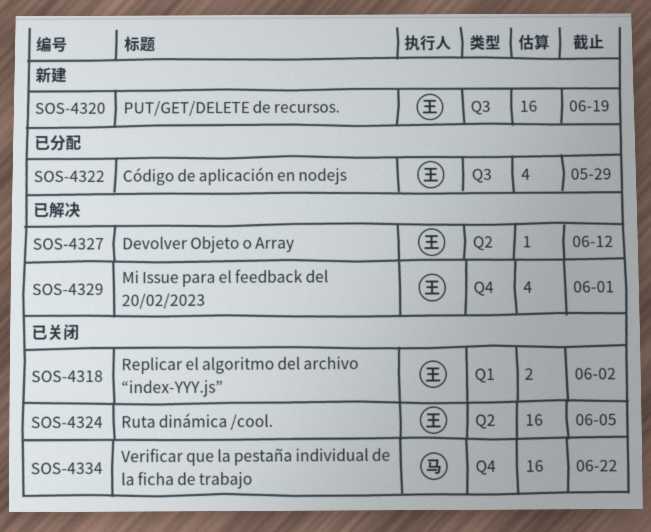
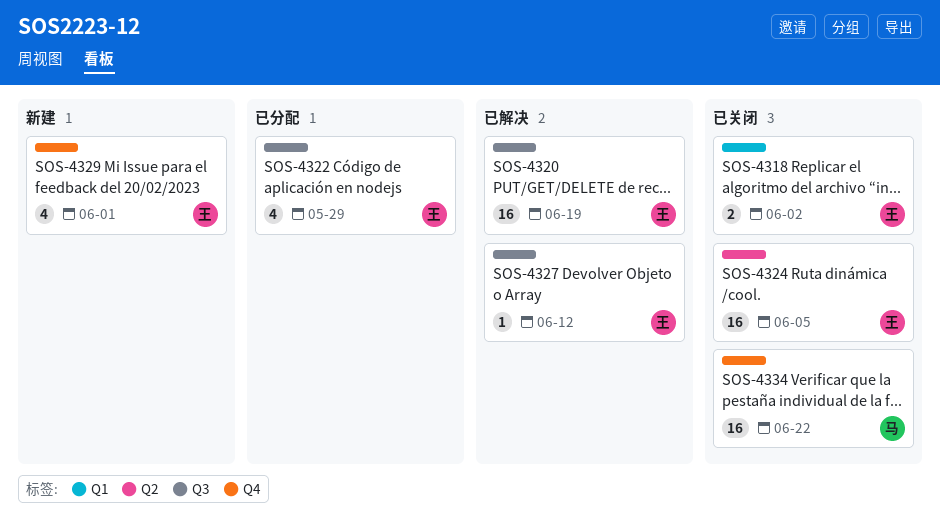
SOS-4320, status: 新建 -> 已解决
SOS-4327, label: Q2 -> Q3
SOS-4329, status: 已解决 -> 新建

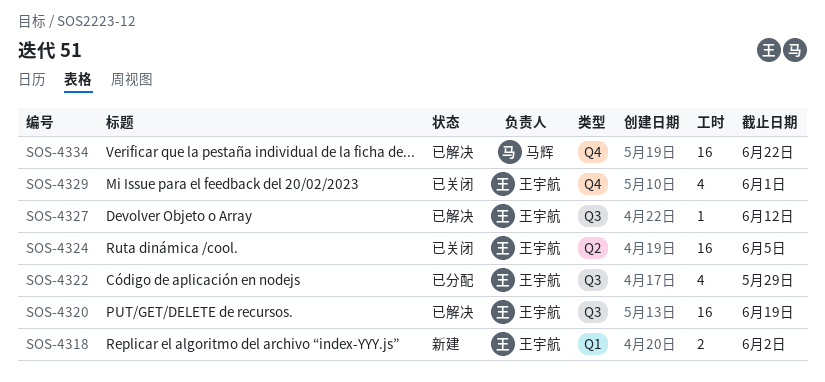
SOS-4318, status: 已关闭 -> 新建
SOS-4329, status: 新建 -> 已关闭
SOS-4334, status: 已关闭 -> 已解决

